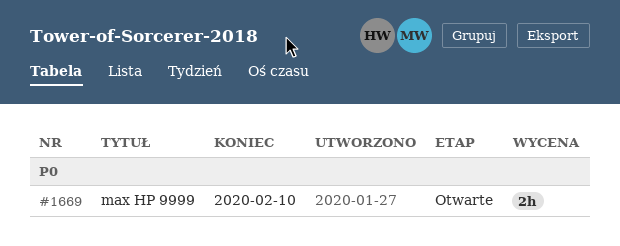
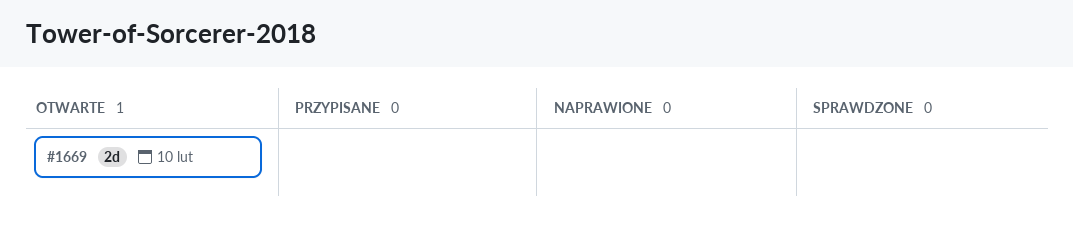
#1669, estimate: 2h -> 2d

